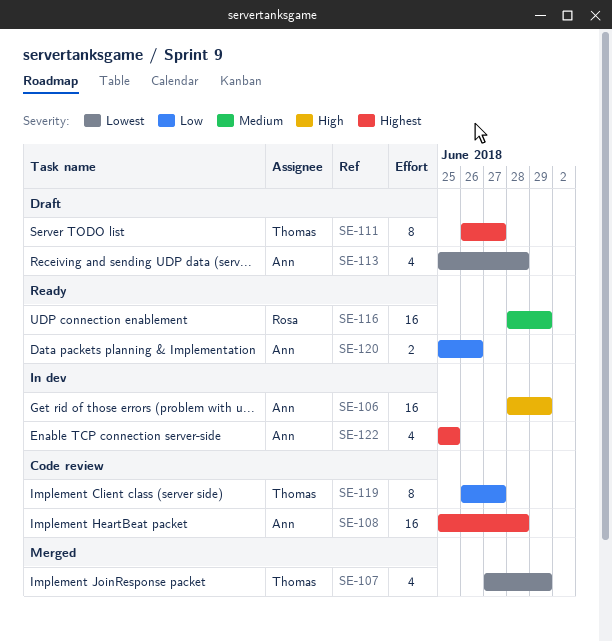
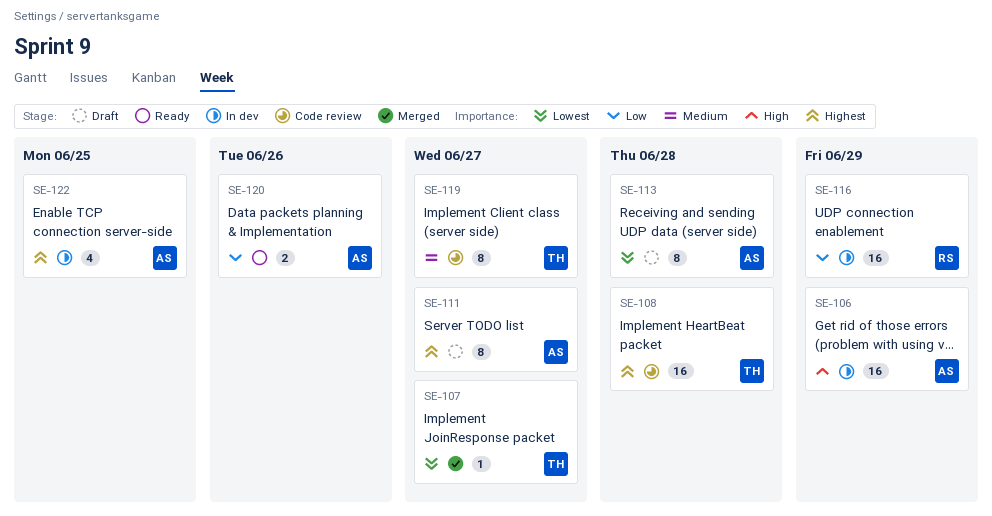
SE-107, estimate: 4 -> 1
SE-107, due: Jun 29 -> Jun 27
SE-108, owner: Ann -> Thomas
SE-111, owner: Thomas -> Ann
SE-113, estimate: 4 -> 8
SE-116, status: Ready -> In dev
SE-116, priority: Medium -> Low
SE-119, priority: Low -> Medium

